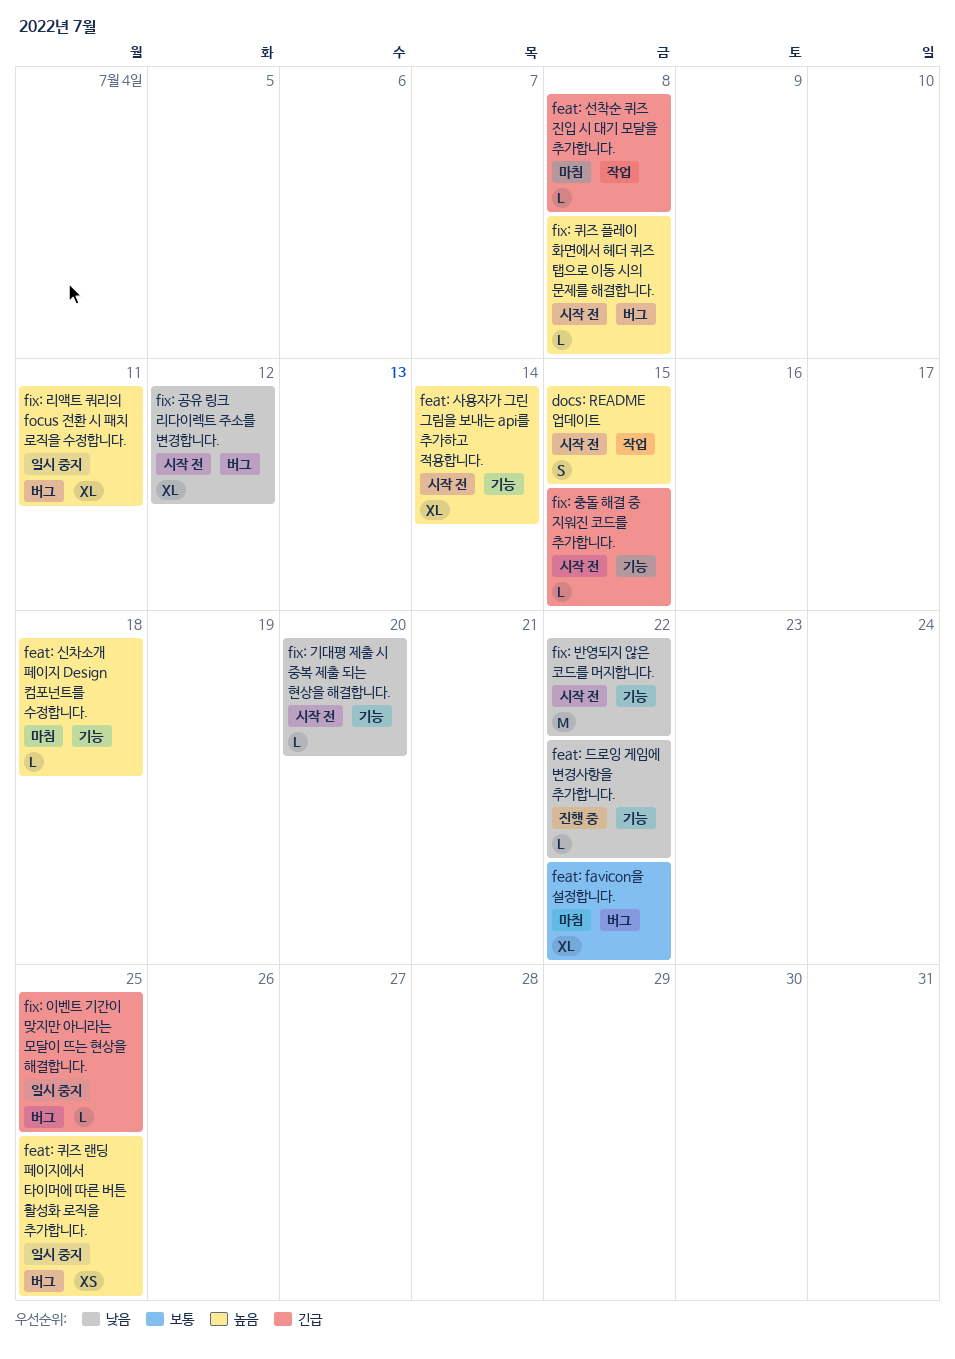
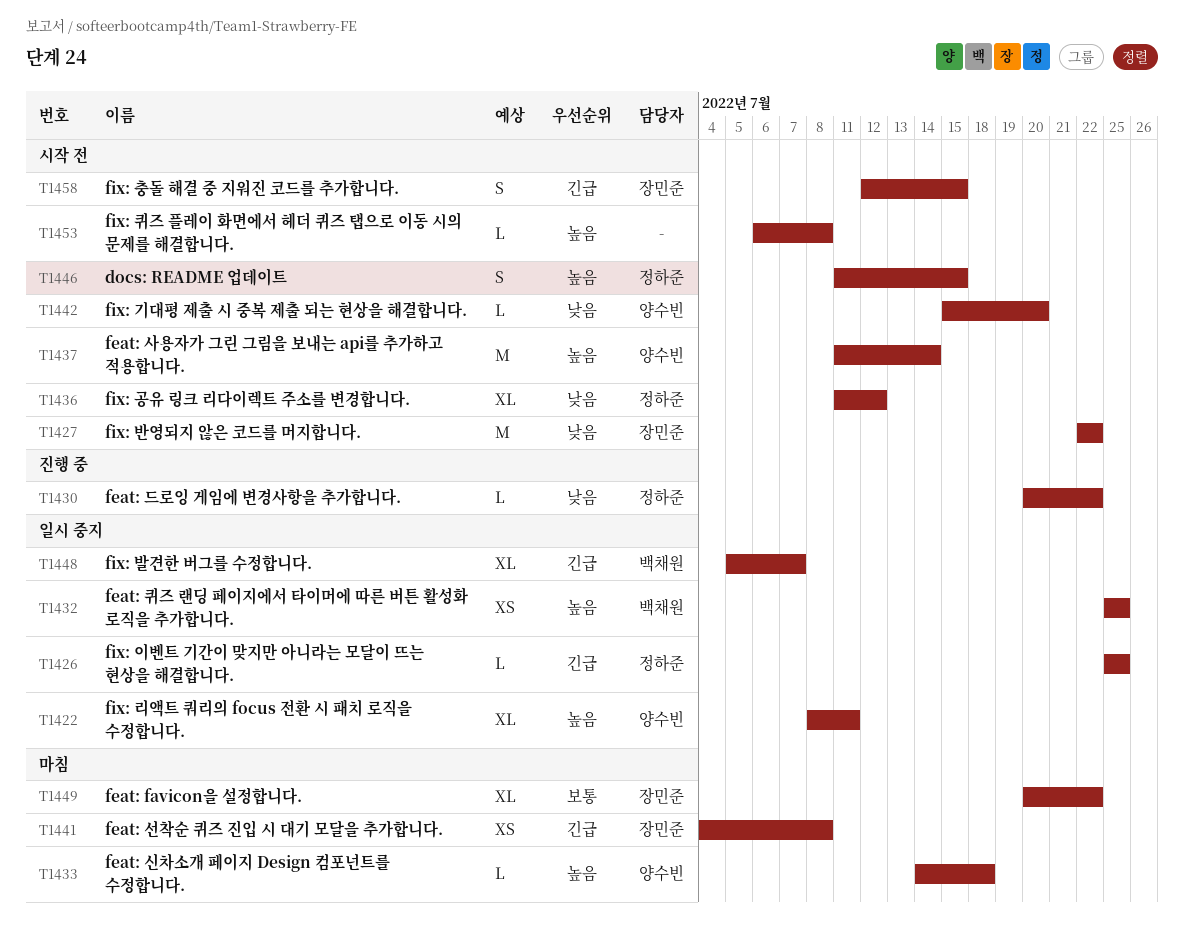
feat: 사용자가 그린 그림을 보내는 api를 추가하고 적용합니다., estimate: XL -> M
feat: 선착순 퀴즈 진입 시 대기 모달을 추가합니다., estimate: L -> XS
fix: 발견한 버그를 수정합니다.: none -> present
fix: 충돌 해결 중 지워진 코드를 추가합니다., estimate: L -> S

